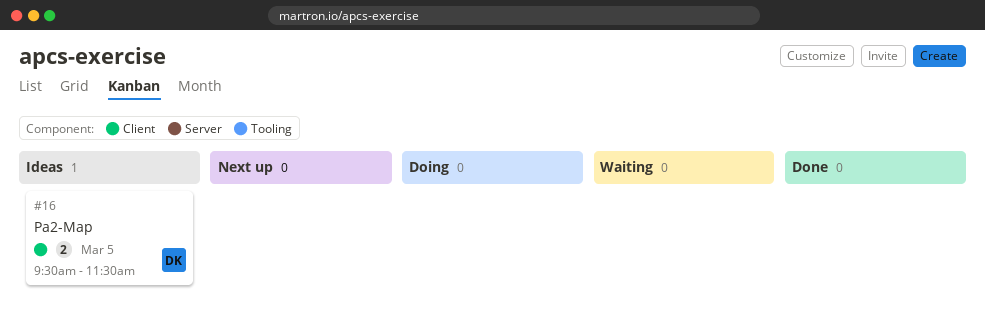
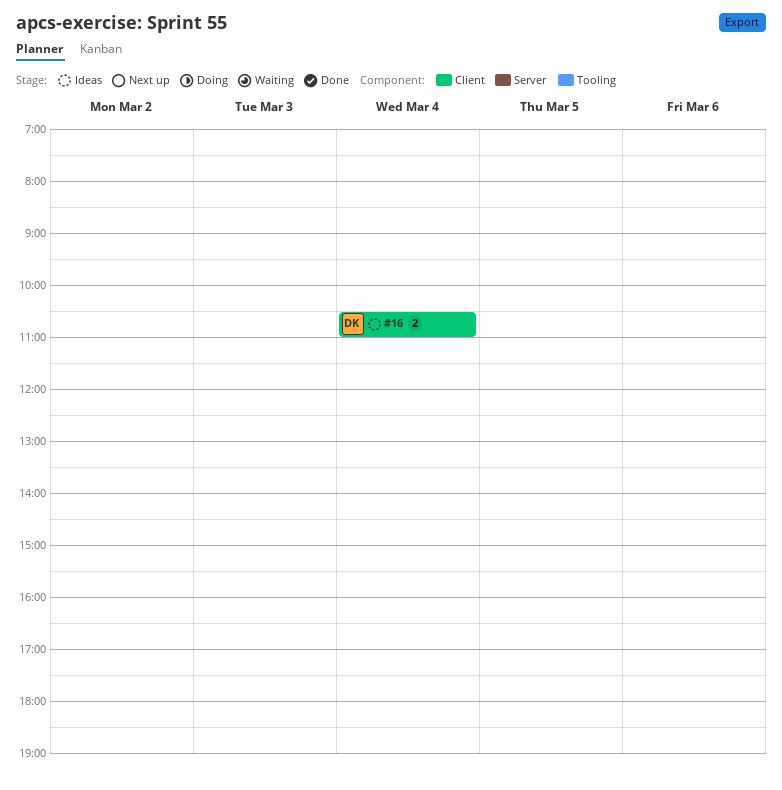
#16, day: Mar 5 -> Mar 4
#16, begins: 09:30 -> 10:30
#16, ends: 11:30 -> 11:00

